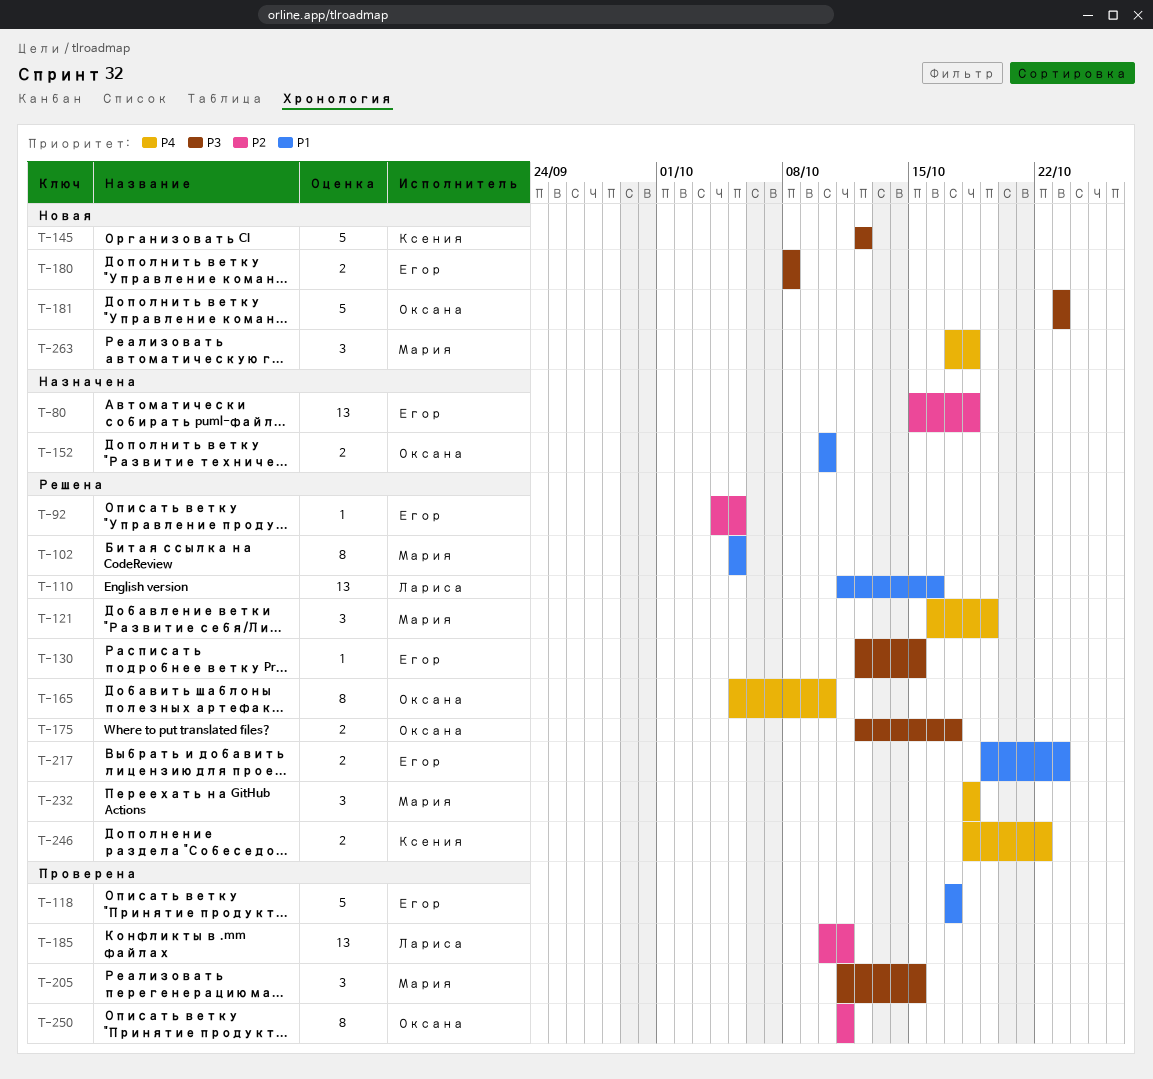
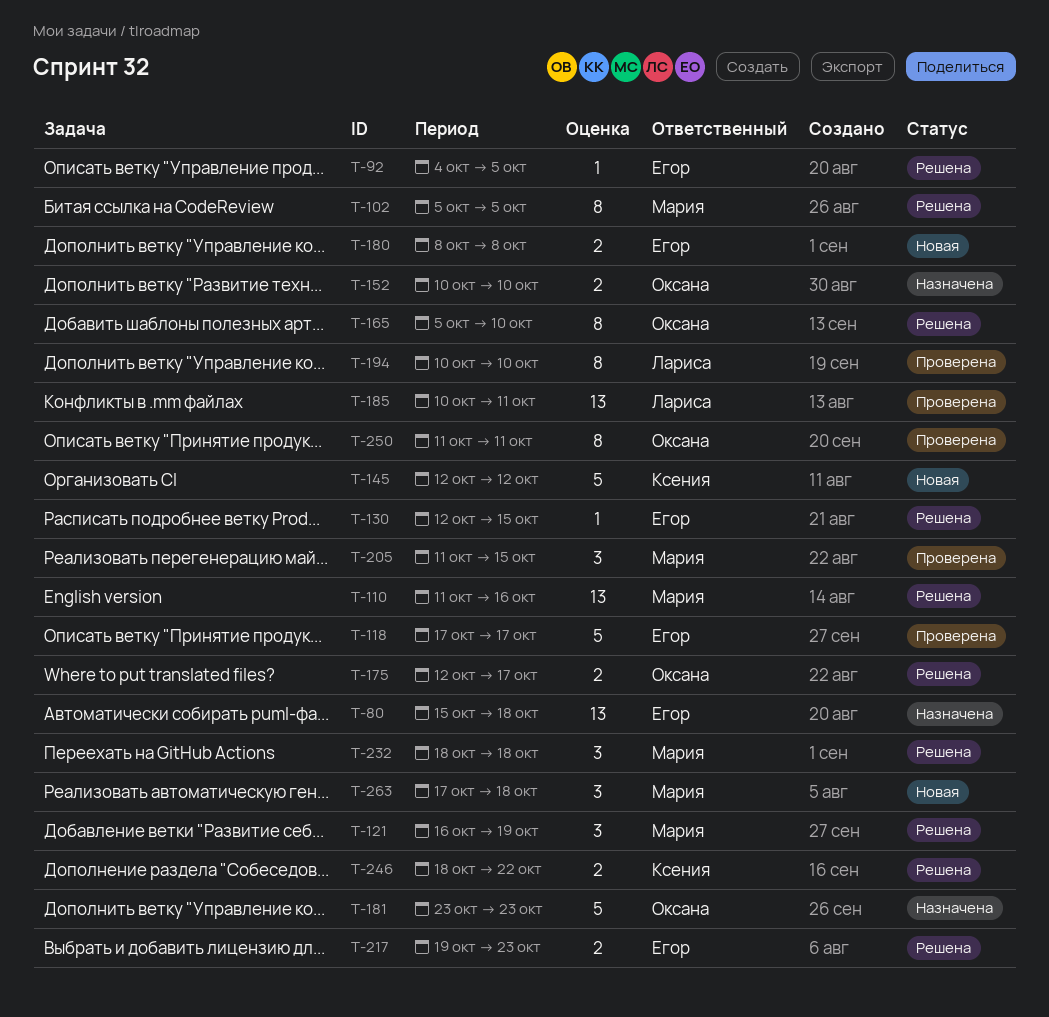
T-110, owner: Лариса -> Мария
T-181, status: Новая -> Назначена
T-194: none -> present

